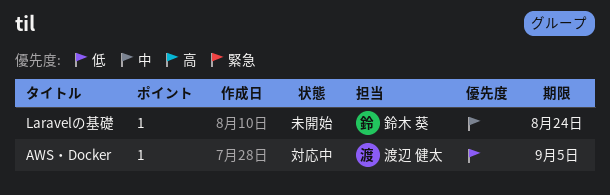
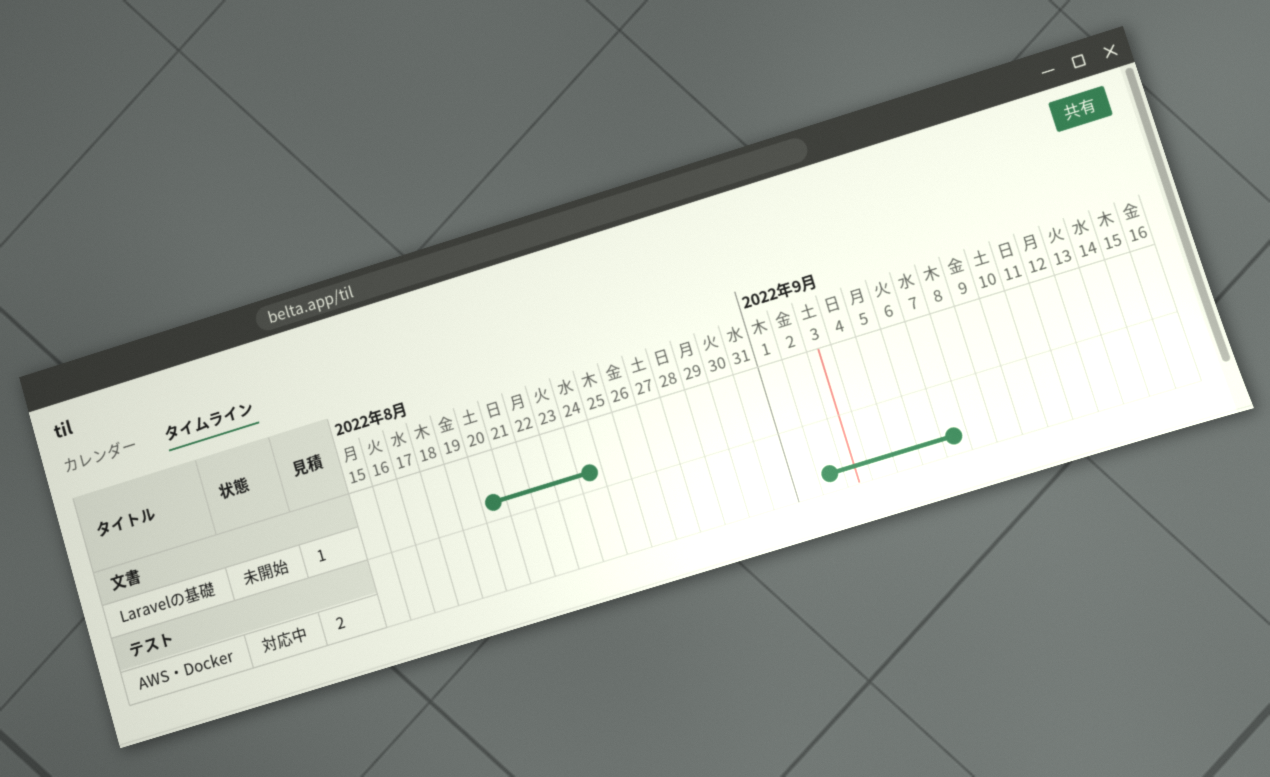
AWS・Docker, estimate: 1 -> 2
AWS・Docker, due: Sep 5 -> Sep 7

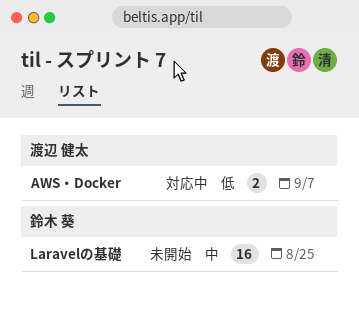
Laravelの基礎, estimate: 1 -> 16
Laravelの基礎, due: Aug 24 -> Aug 25

